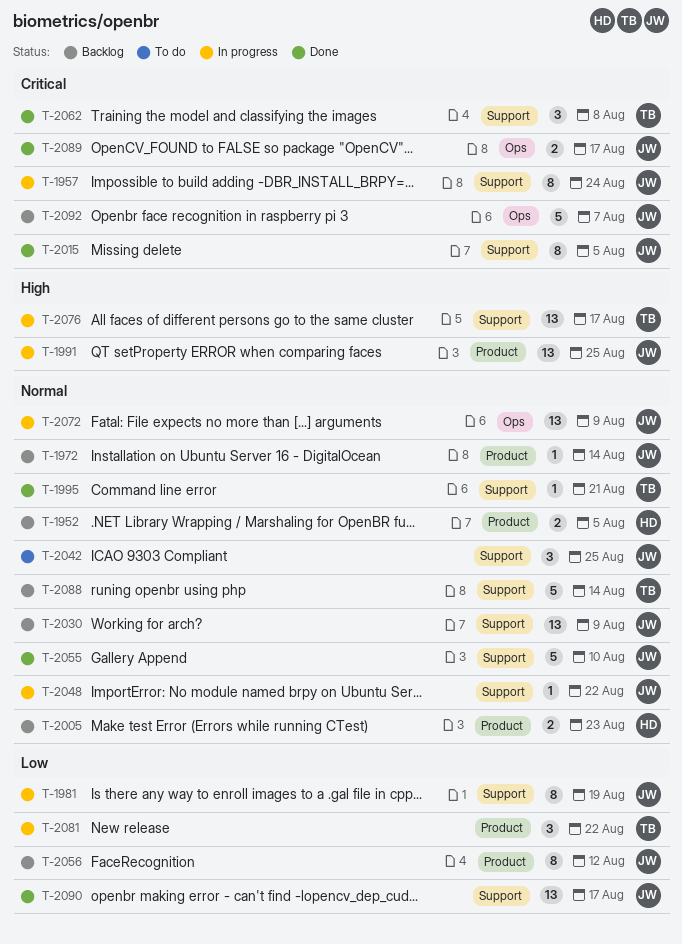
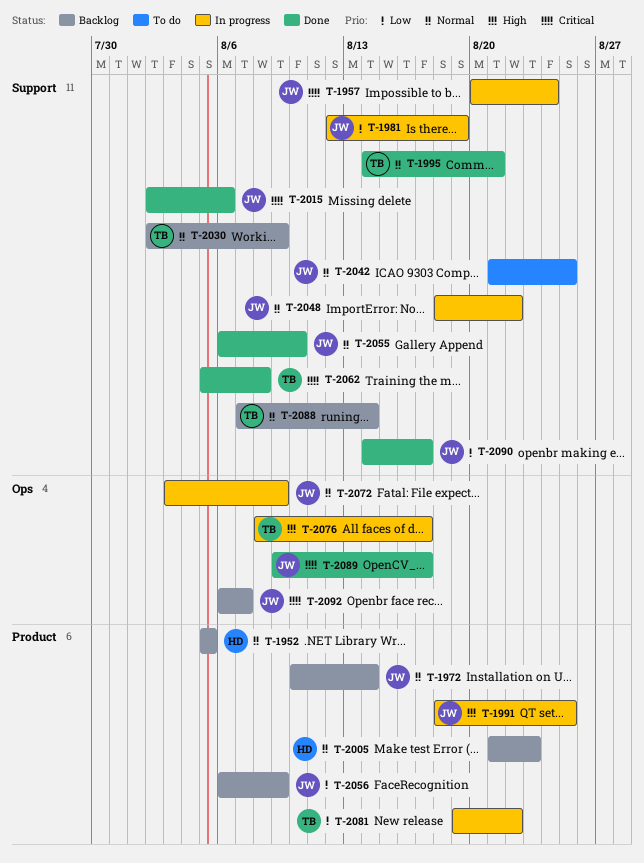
T-2015, due: Aug 5 -> Aug 6
T-2030, owner: JW -> TB
T-2056, due: Aug 12 -> Aug 9
T-2076, label: Support -> Ops

